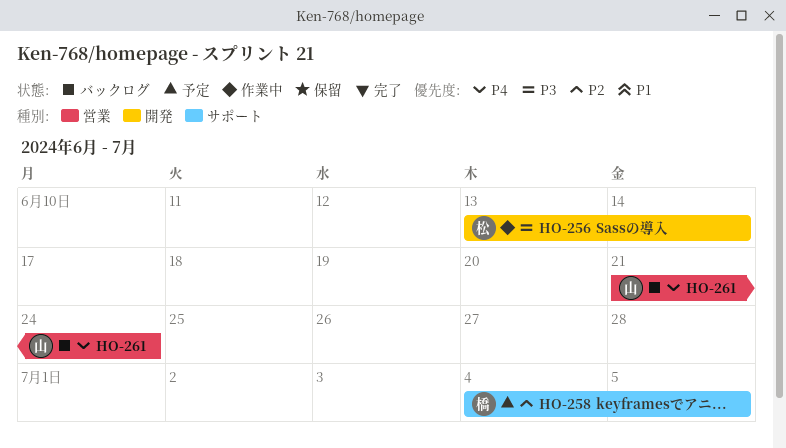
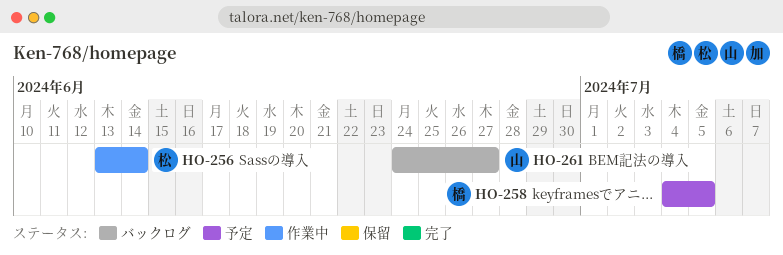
HO-261, start: Jun 21 -> Jun 24
HO-261, due: Jun 24 -> Jun 27

